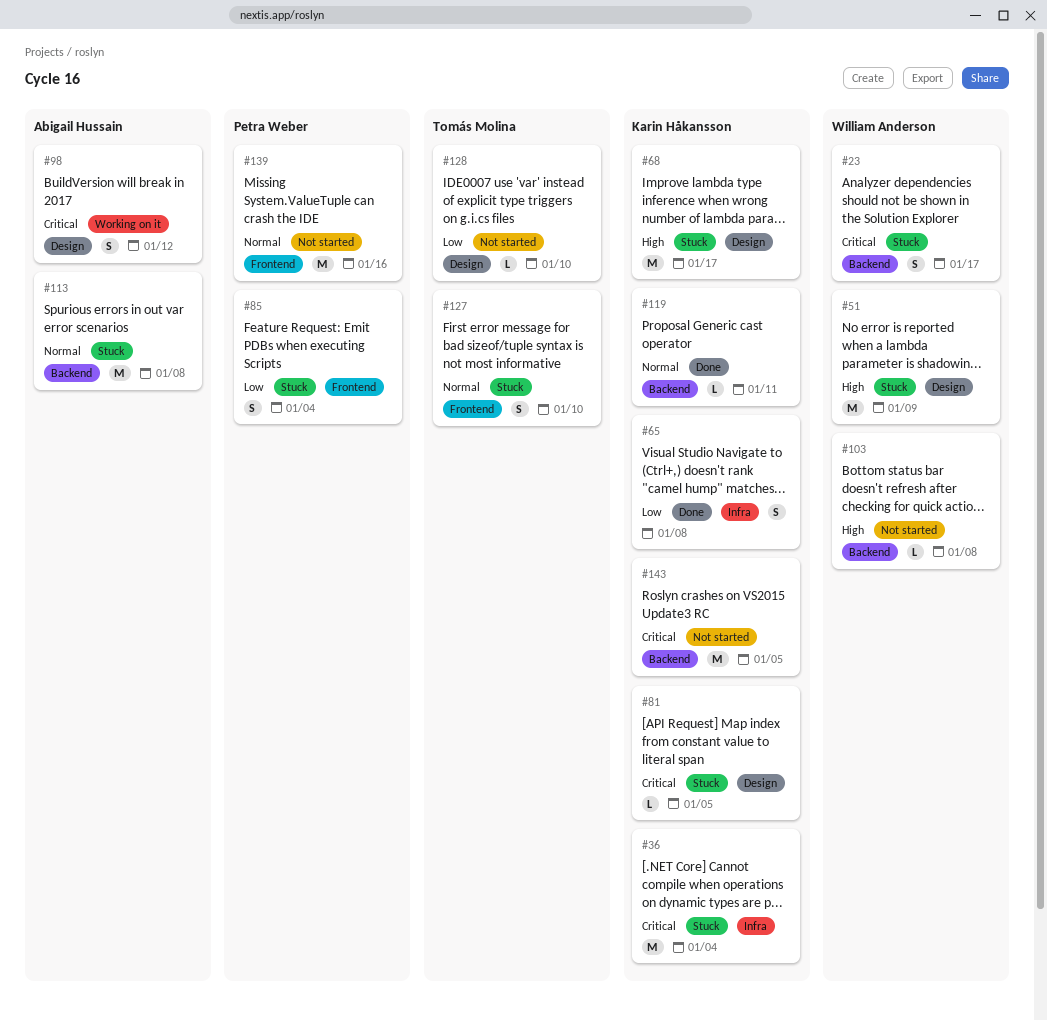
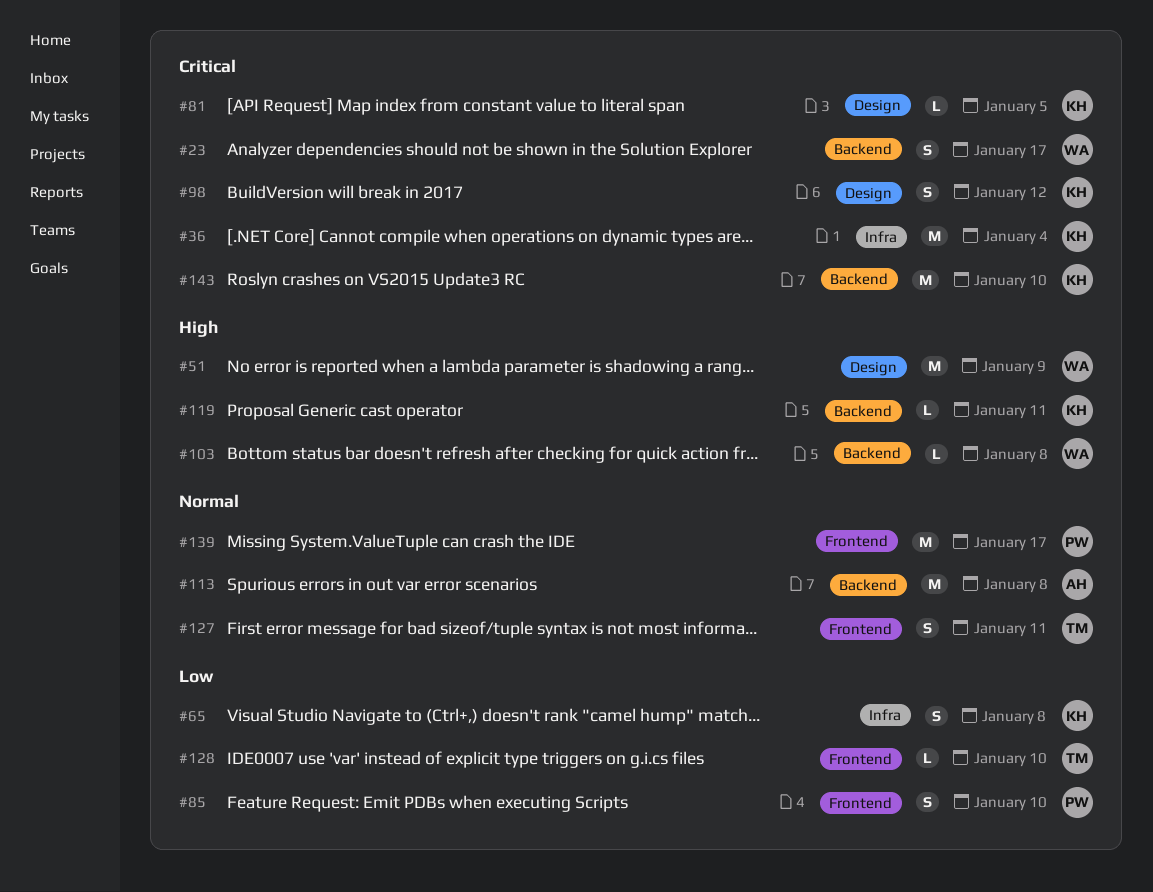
#68: present -> none
#85, due: Jan 4 -> Jan 10
#98, owner: Abigail Hussain -> Karin Håkansson
#119, priority: Normal -> High
#127, due: Jan 10 -> Jan 11
#128, label: Design -> Frontend
#139, due: Jan 16 -> Jan 17
#143, due: Jan 5 -> Jan 10

